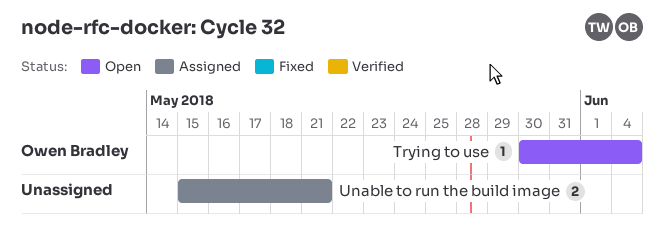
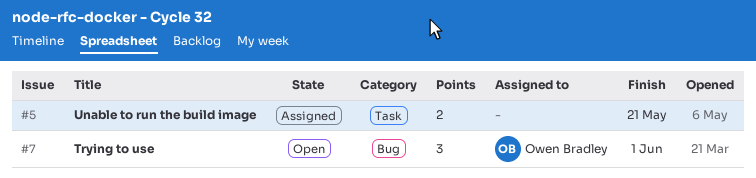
Trying to use, estimate: 1 -> 3
Trying to use, due: Jun 4 -> Jun 1

